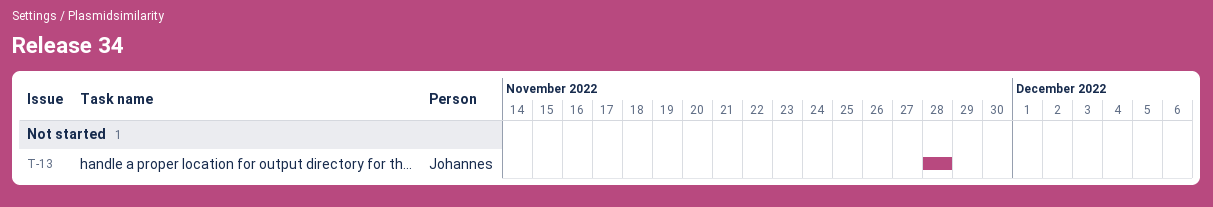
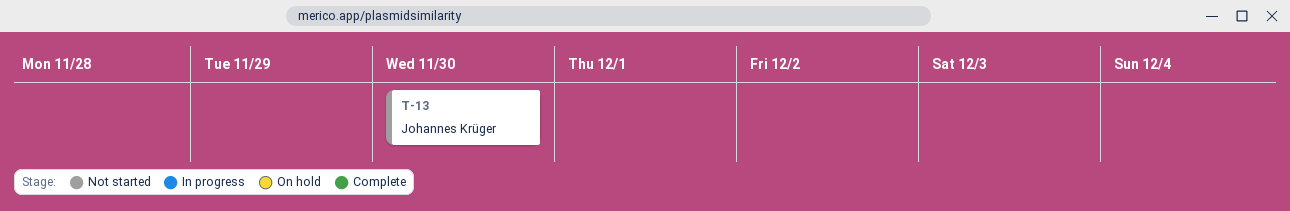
T-13, due: Nov 28 -> Nov 30

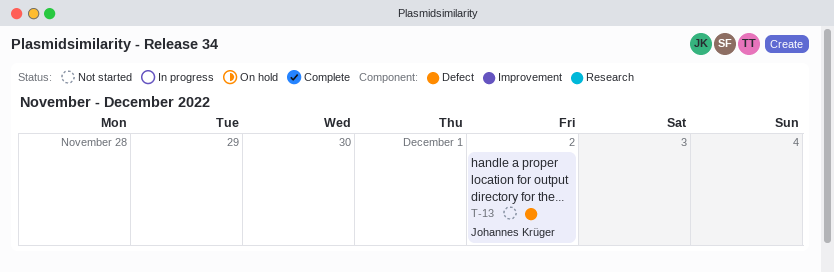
T-13, due: Nov 30 -> Dec 2

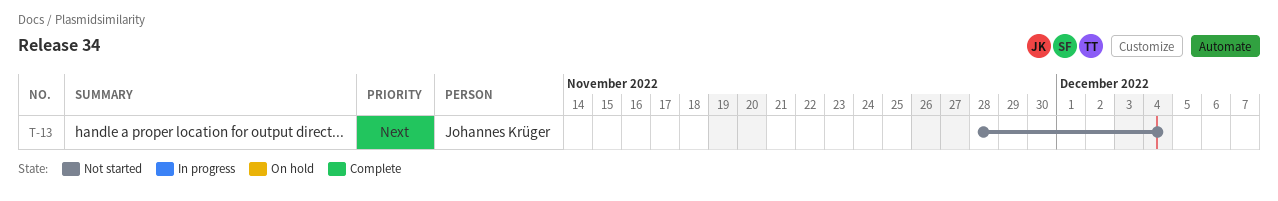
T-13, due: Dec 2 -> Dec 4

